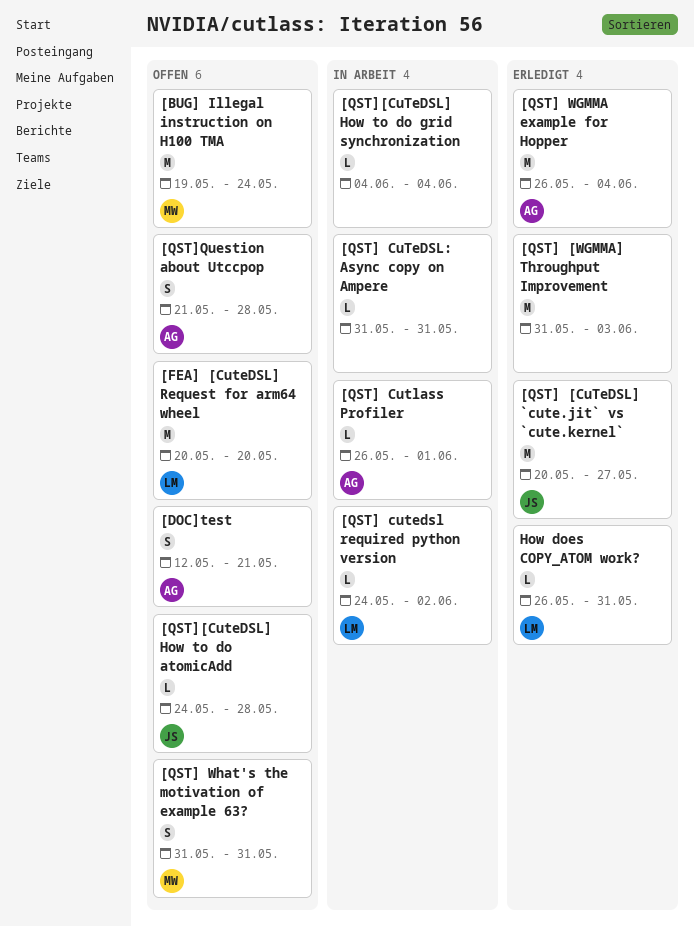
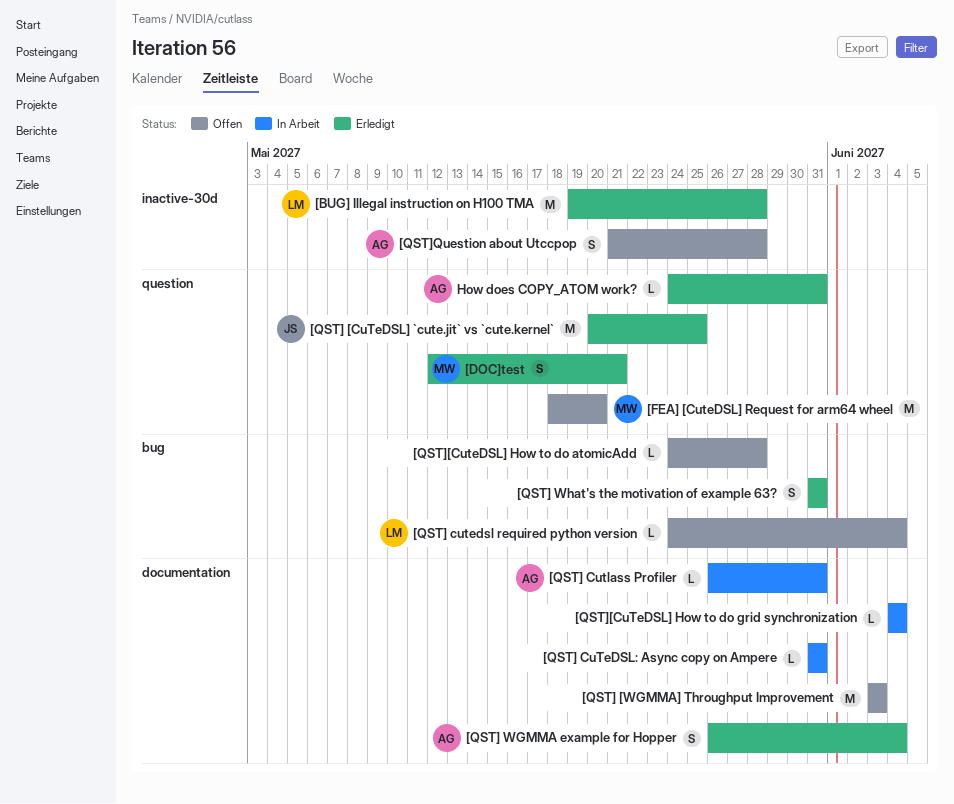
[BUG] Illegal instruction on H100 TMA, status: Offen -> Erledigt
[BUG] Illegal instruction on H100 TMA, owner: MW -> LM
[BUG] Illegal instruction on H100 TMA, due: May 24 -> May 28
[DOC]test, status: Offen -> Erledigt
[DOC]test, owner: AG -> MW
[FEA] [CuteDSL] Request for arm64 wheel, owner: LM -> MW
[FEA] [CuteDSL] Request for arm64 wheel, start: May 20 -> May 18
[QST] [CuTeDSL] `cute.jit` vs `cute.kernel`, due: May 27 -> May 25
[QST] [WGMMA] Throughput Improvement, status: Erledigt -> Offen
[QST] [WGMMA] Throughput Improvement, start: May 31 -> Jun 3
[QST] cutedsl required python version, status: In Arbeit -> Offen
[QST] cutedsl required python version, due: Jun 2 -> Jun 4
[QST] Cutlass Profiler, due: Jun 1 -> May 31
[QST] WGMMA example for Hopper, estimate: M -> S
[QST] What's the motivation of example 63?, status: Offen -> Erledigt
[QST] What's the motivation of example 63?, owner: MW -> none
[QST][CuteDSL] How to do atomicAdd, owner: JS -> none
How does COPY_ATOM work?, owner: LM -> AG
How does COPY_ATOM work?, start: May 26 -> May 24

